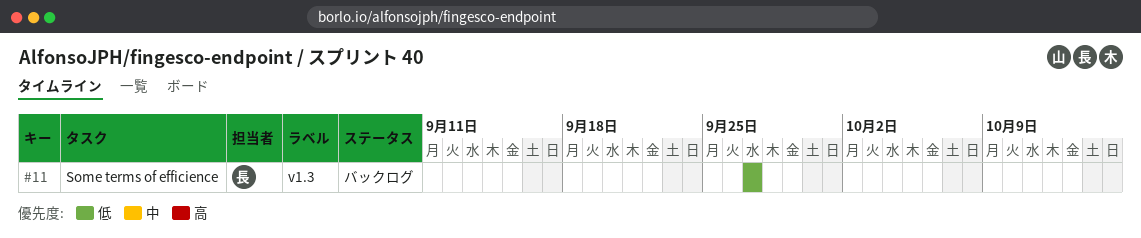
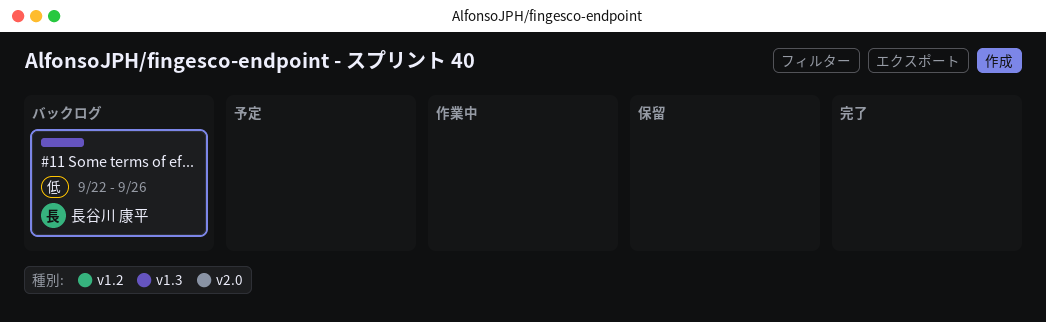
#11, start: Sep 27 -> Sep 22
#11, due: Sep 27 -> Sep 26

